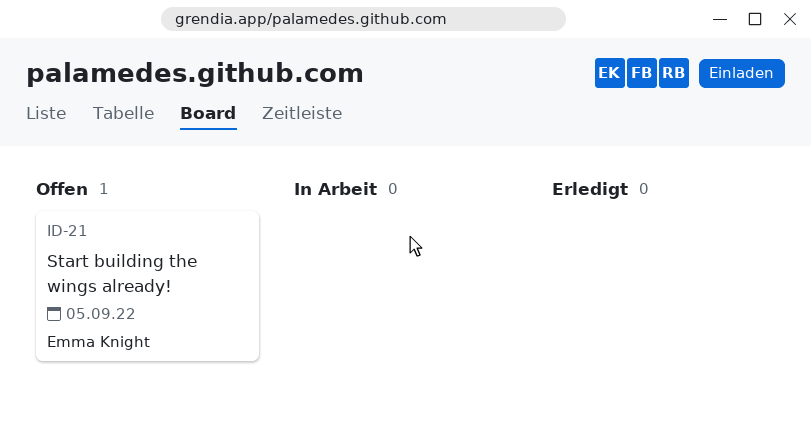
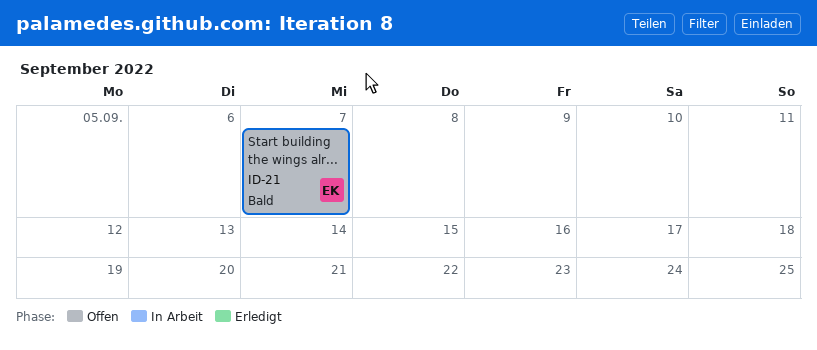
ID-21, due: Sep 5 -> Sep 7

